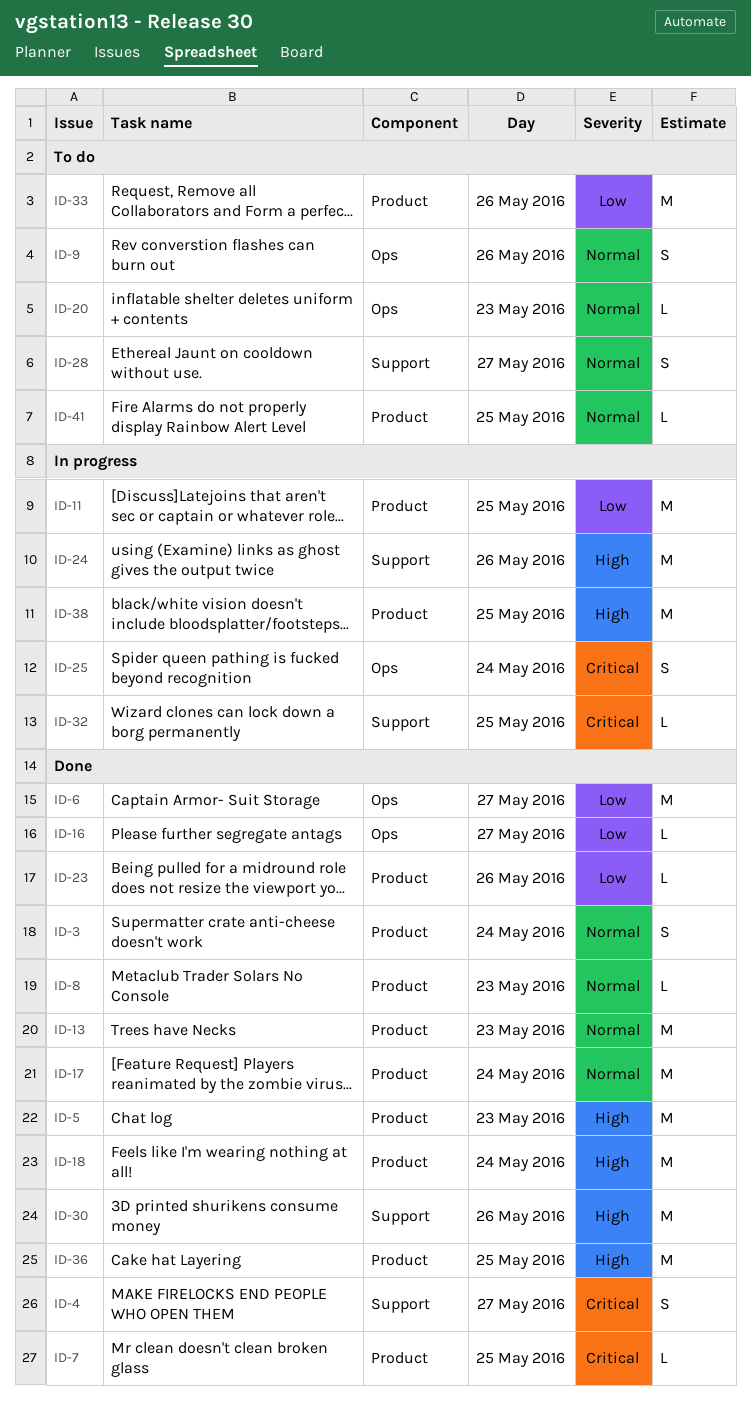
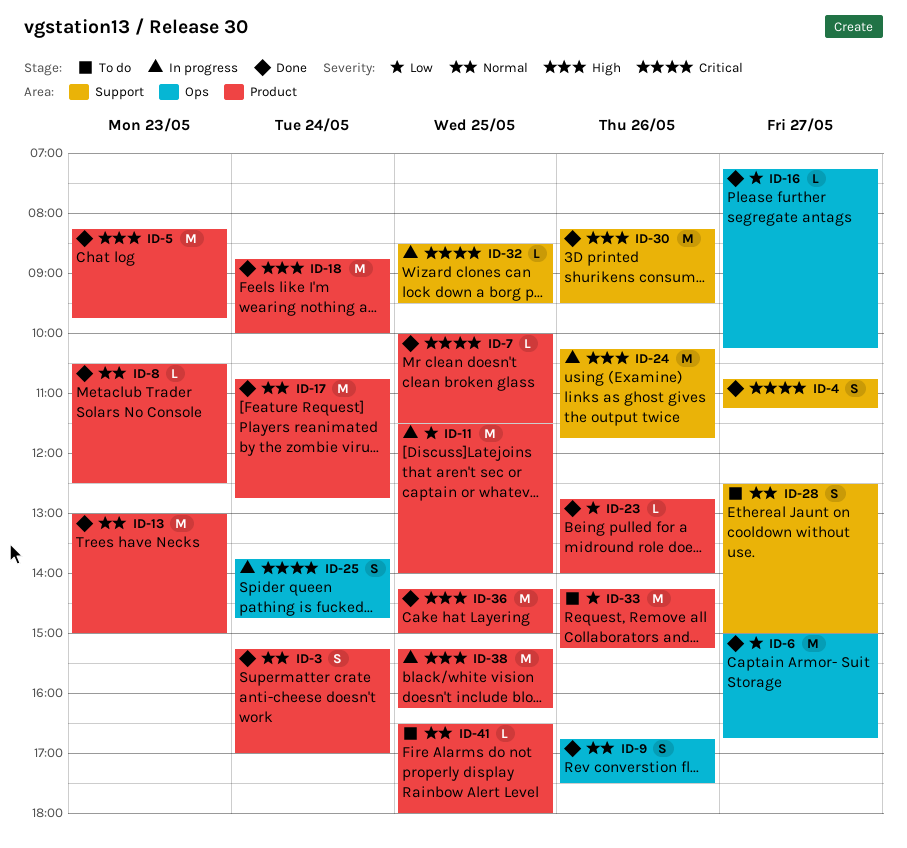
ID-9, status: To do -> Done
ID-20: present -> none

